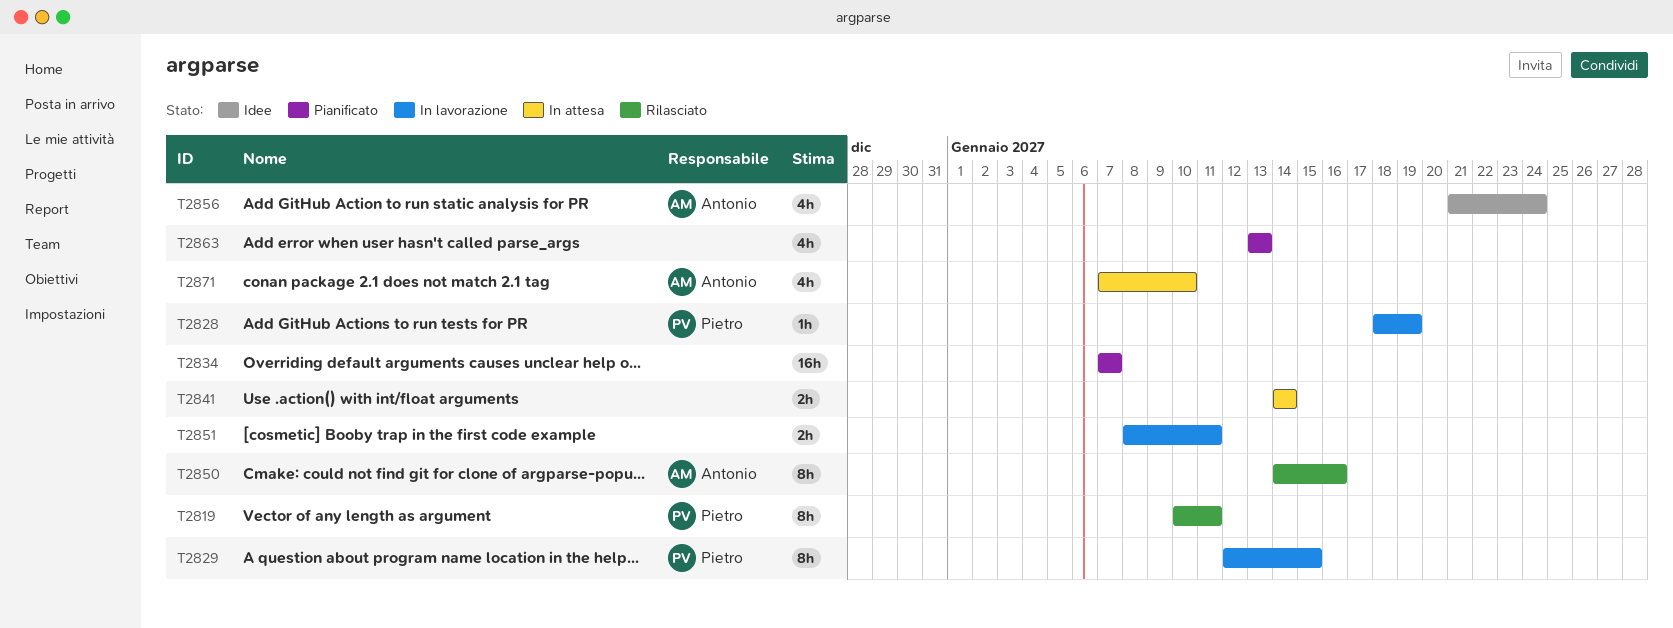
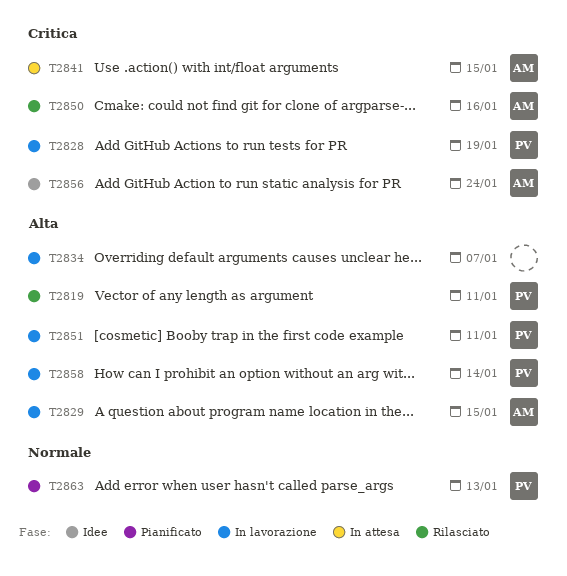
T2829, owner: Pietro -> Antonio
T2834, status: Pianificato -> In lavorazione
T2841, owner: none -> Antonio
T2841, due: Jan 14 -> Jan 15
T2851, owner: none -> Pietro
T2858: none -> present
T2863, owner: none -> Pietro
T2871: present -> none

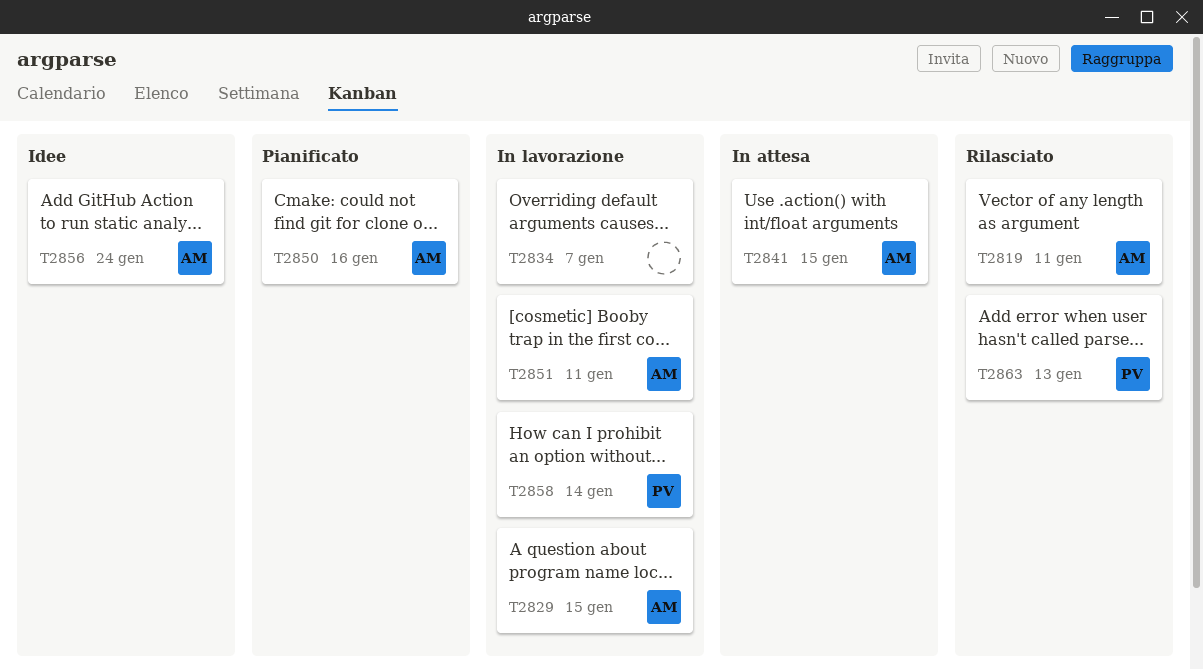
T2819, owner: PV -> AM
T2828: present -> none
T2850, status: Rilasciato -> Pianificato
T2851, owner: PV -> AM
T2863, status: Pianificato -> Rilasciato

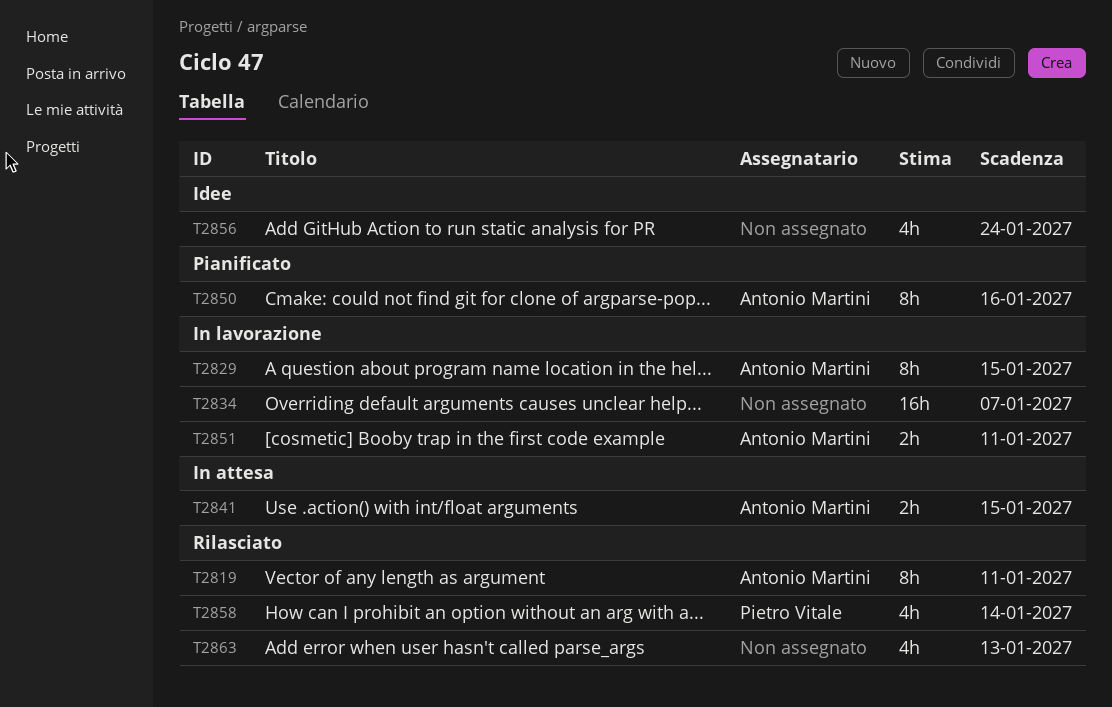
T2856, owner: Antonio Martini -> none
T2858, status: In lavorazione -> Rilasciato
T2863, owner: Pietro Vitale -> none

